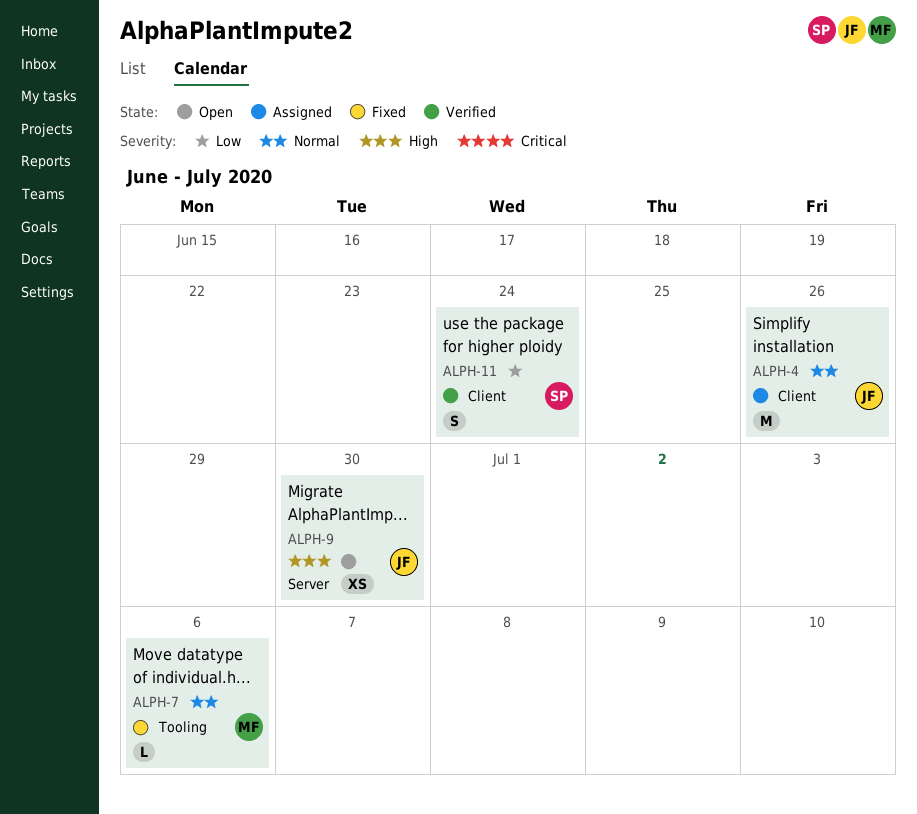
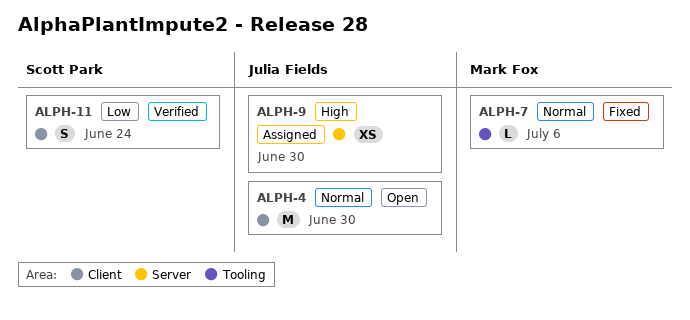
ALPH-4, status: Assigned -> Open
ALPH-4, due: Jun 26 -> Jun 30
ALPH-9, status: Open -> Assigned

